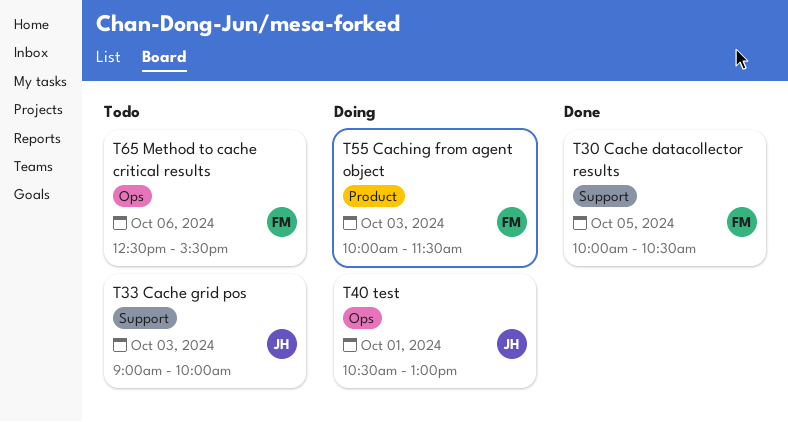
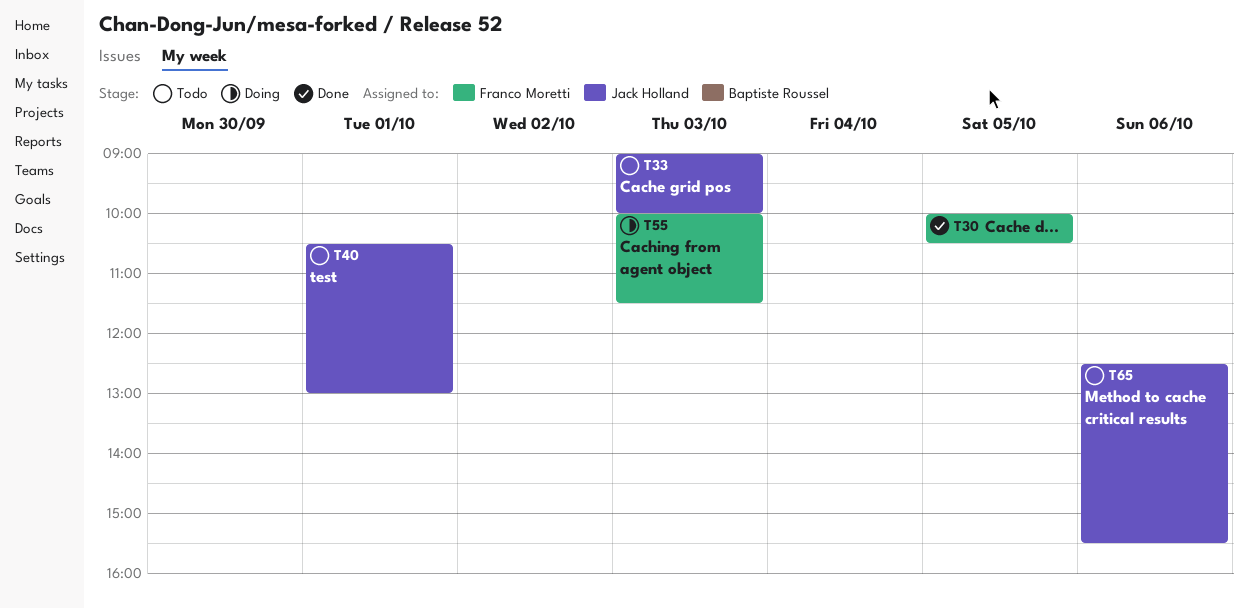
T40, status: Doing -> Todo
T65, owner: Franco Moretti -> Jack Holland

